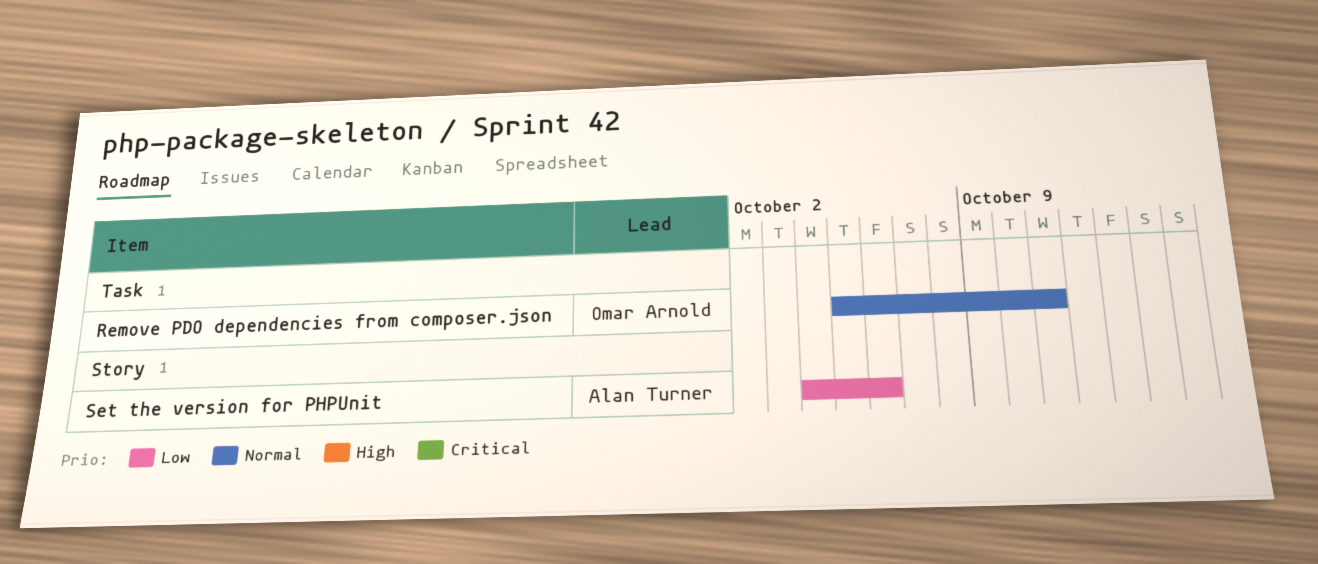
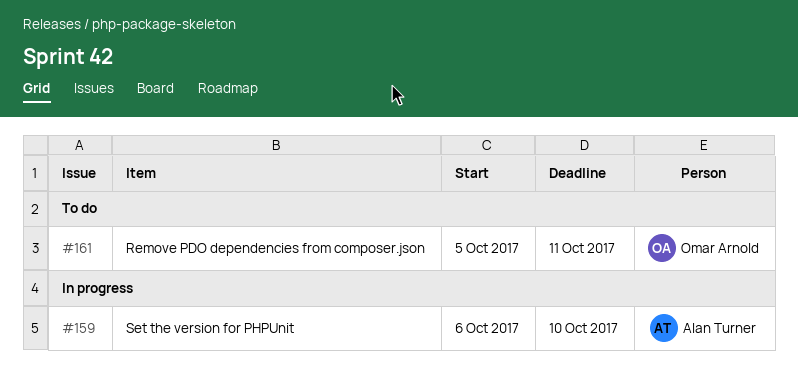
Set the version for PHPUnit, start: Oct 4 -> Oct 6
Set the version for PHPUnit, due: Oct 6 -> Oct 10

